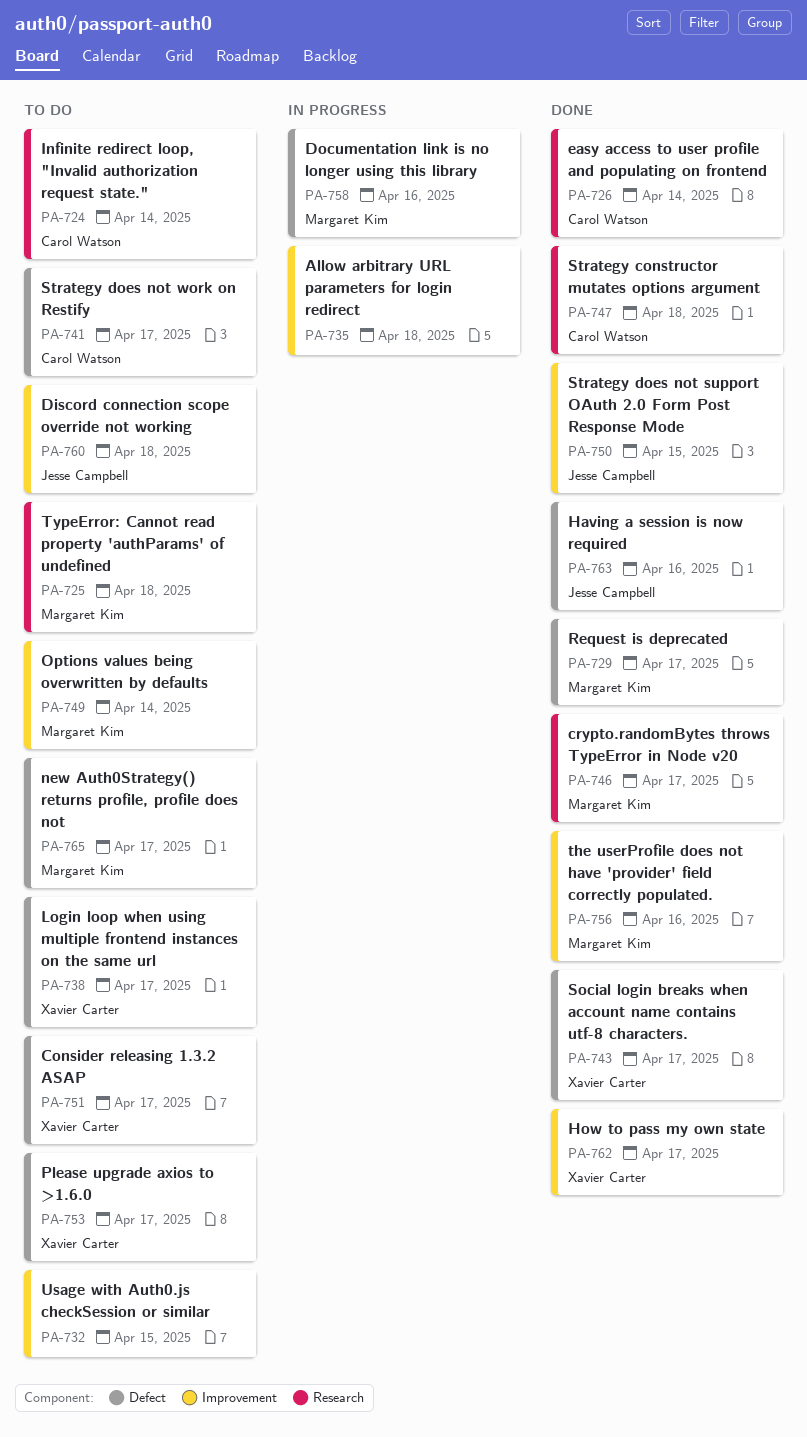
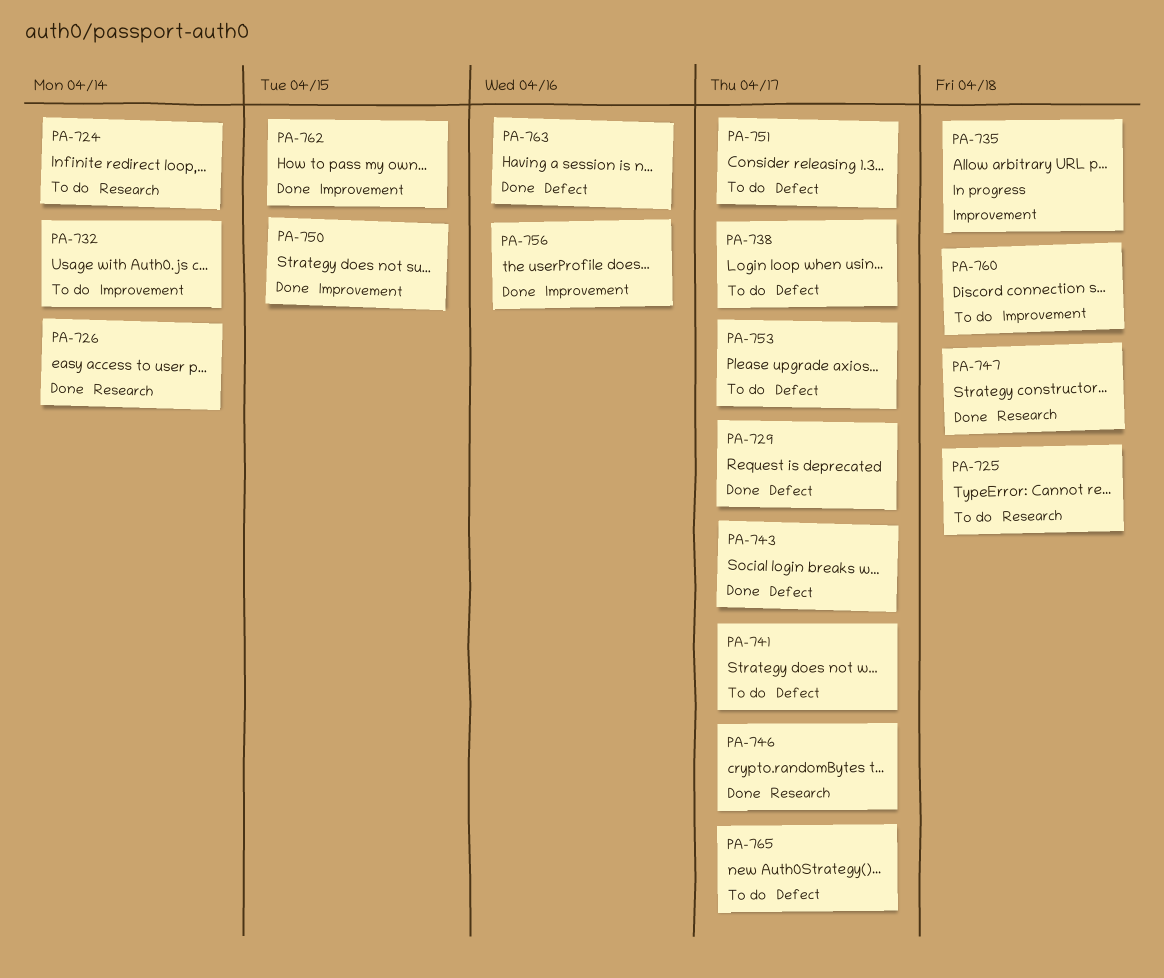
PA-732, due: Apr 15 -> Apr 14
PA-749: present -> none
PA-758: present -> none
PA-762, due: Apr 17 -> Apr 15

